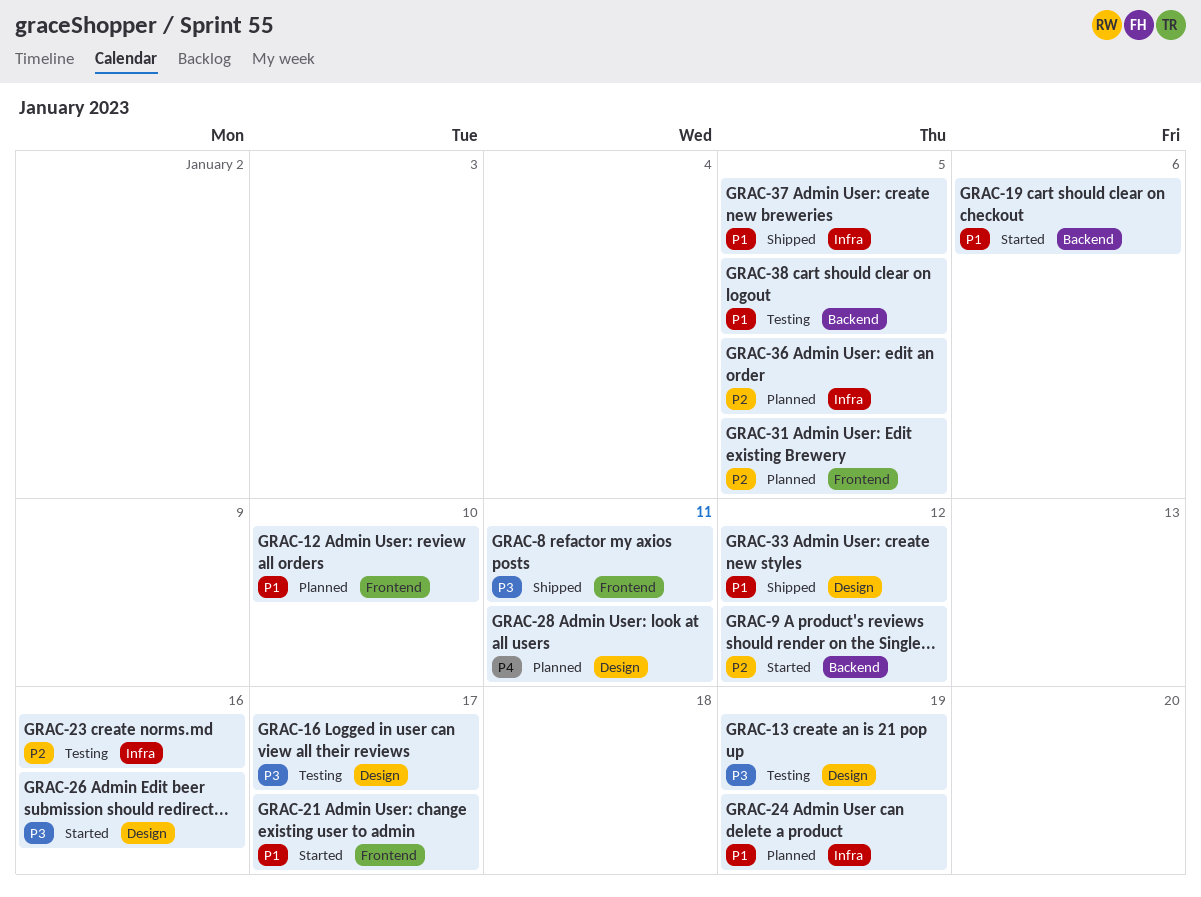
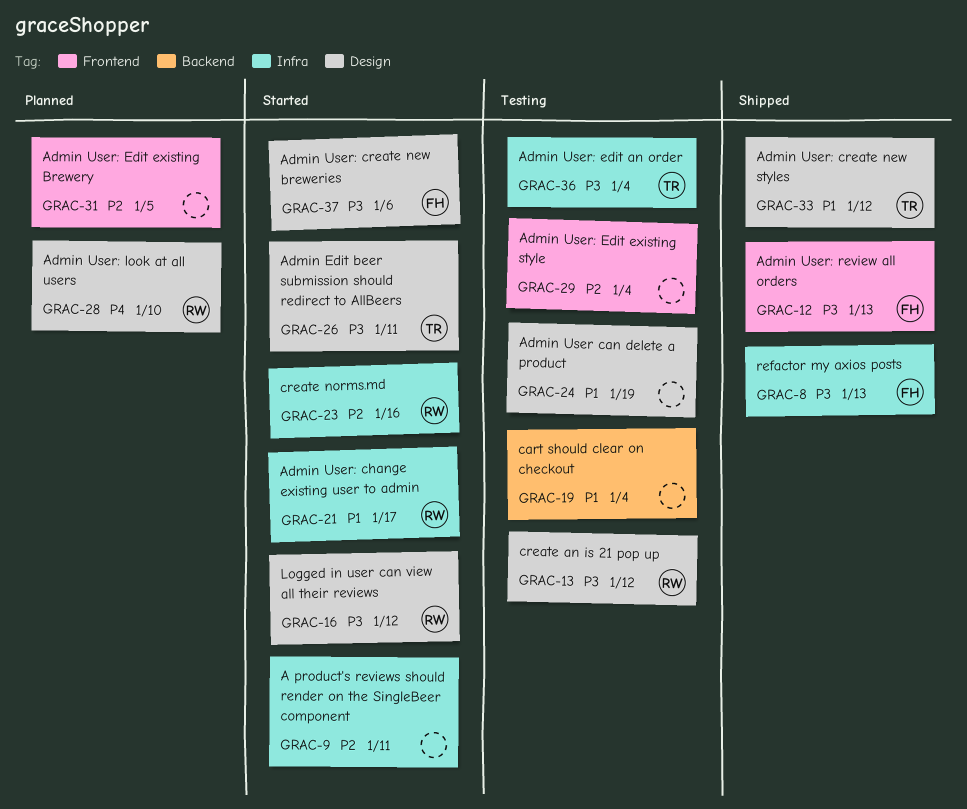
GRAC-8, label: Frontend -> Infra
GRAC-8, due: Jan 11 -> Jan 13
GRAC-9, label: Backend -> Infra
GRAC-9, due: Jan 12 -> Jan 11
GRAC-12, status: Planned -> Shipped
GRAC-12, priority: P1 -> P3
GRAC-12, due: Jan 10 -> Jan 13
GRAC-13, due: Jan 19 -> Jan 12
GRAC-16, status: Testing -> Started
GRAC-16, due: Jan 17 -> Jan 12
GRAC-19, status: Started -> Testing
GRAC-19, due: Jan 6 -> Jan 4
GRAC-21, label: Frontend -> Infra
GRAC-23, status: Testing -> Started
GRAC-24, status: Planned -> Testing
GRAC-24, label: Infra -> Design
GRAC-26, due: Jan 16 -> Jan 11
GRAC-28, due: Jan 11 -> Jan 10
GRAC-29: none -> present
GRAC-36, status: Planned -> Testing
GRAC-36, priority: P2 -> P3
GRAC-36, due: Jan 5 -> Jan 4
GRAC-37, status: Shipped -> Started
GRAC-37, priority: P1 -> P3
GRAC-37, label: Infra -> Design
GRAC-37, due: Jan 5 -> Jan 6
GRAC-38: present -> none

